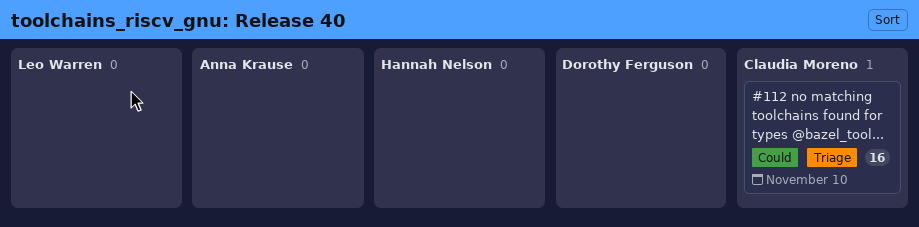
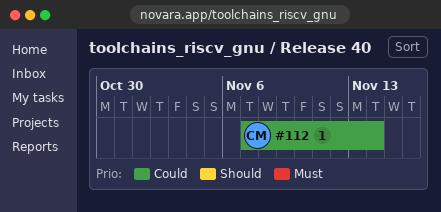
#112, estimate: 16 -> 1
#112, due: Nov 10 -> Nov 14

